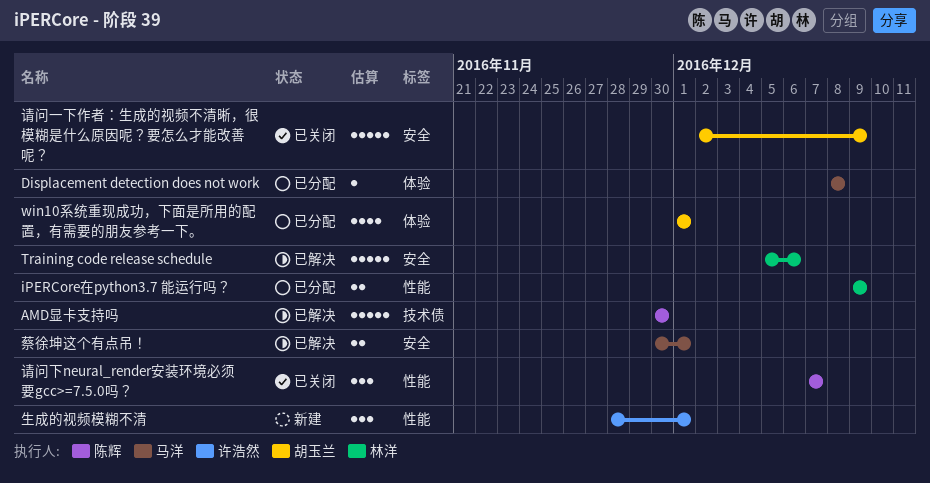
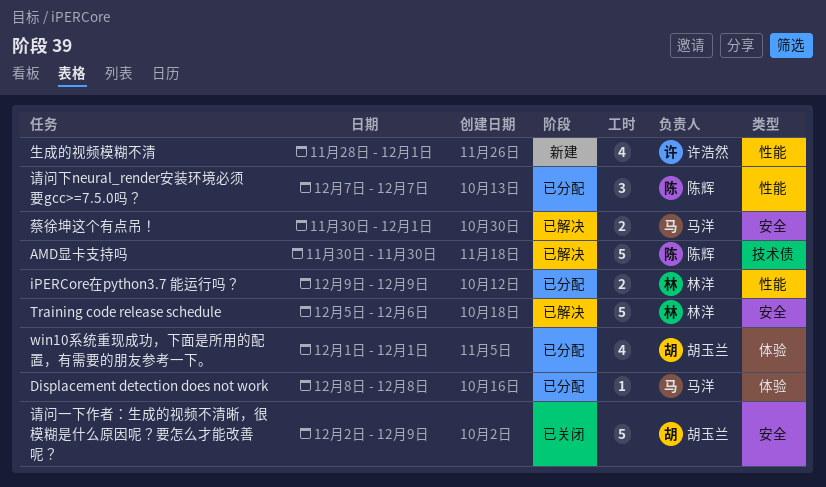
生成的视频模糊不清, estimate: 3 -> 4
请问下neural_render安装环境必须要gcc>=7.5.0吗？, status: 已关闭 -> 已分配

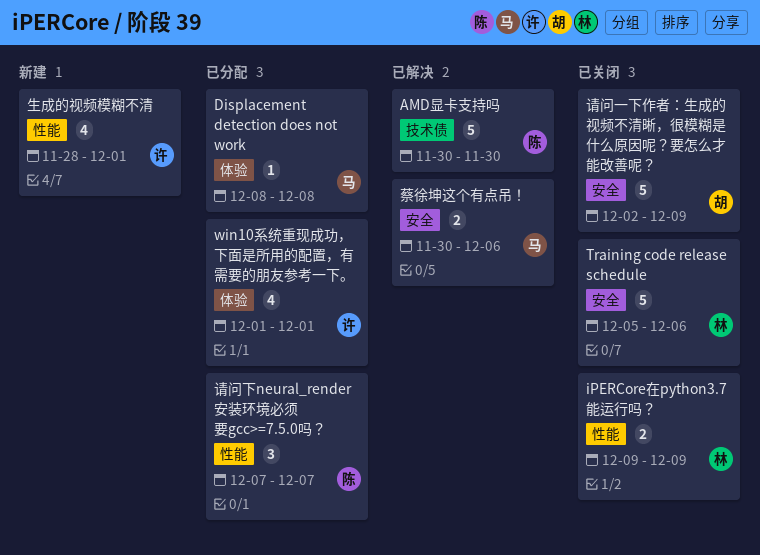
iPERCore在python3.7 能运行吗？, status: 已分配 -> 已关闭
Training code release schedule, status: 已解决 -> 已关闭
win10系统重现成功，下面是所用的配置，有需要的朋友参考一下。, owner: 胡玉兰 -> 许浩然
蔡徐坤这个有点吊！, due: Dec 1 -> Dec 6

